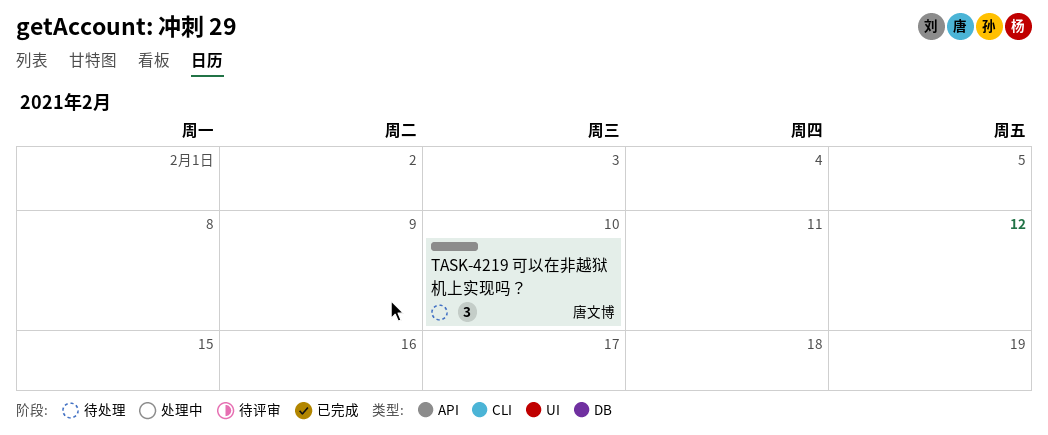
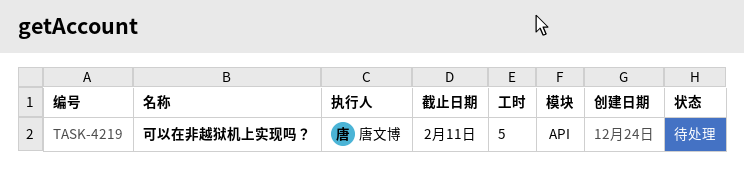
TASK-4219, estimate: 3 -> 5
TASK-4219, due: Feb 10 -> Feb 11

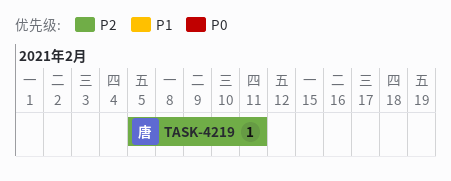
TASK-4219, estimate: 5 -> 1

